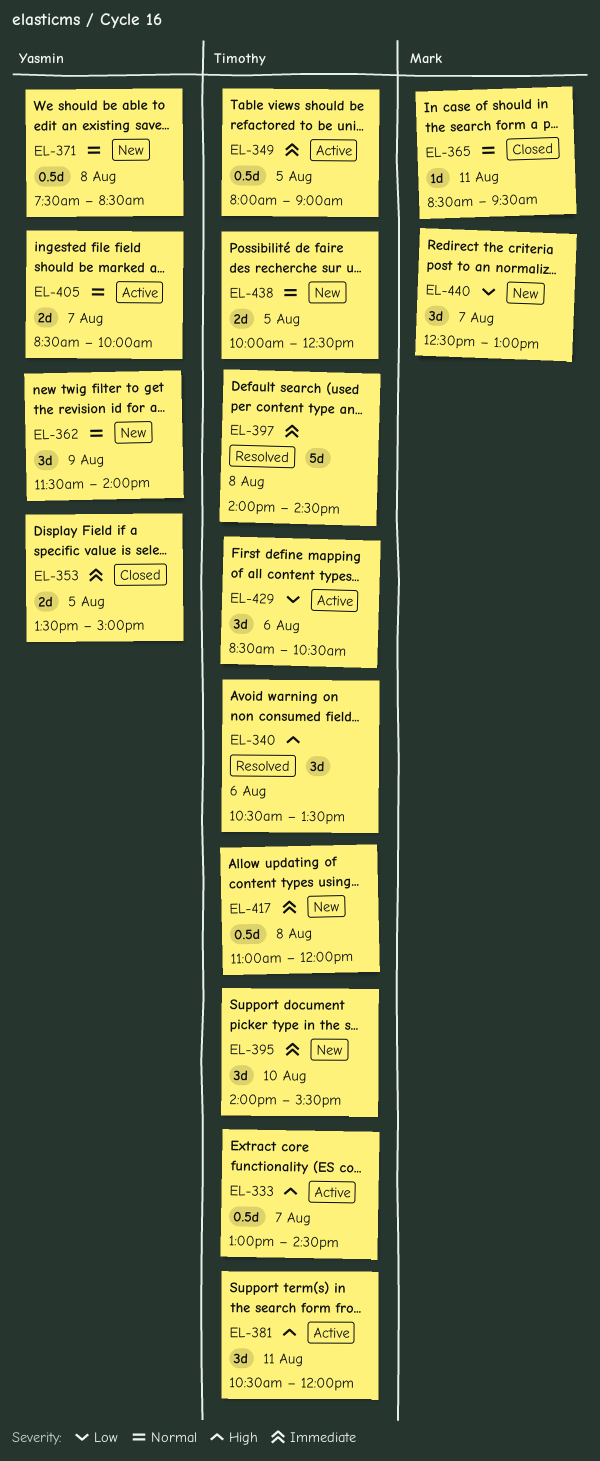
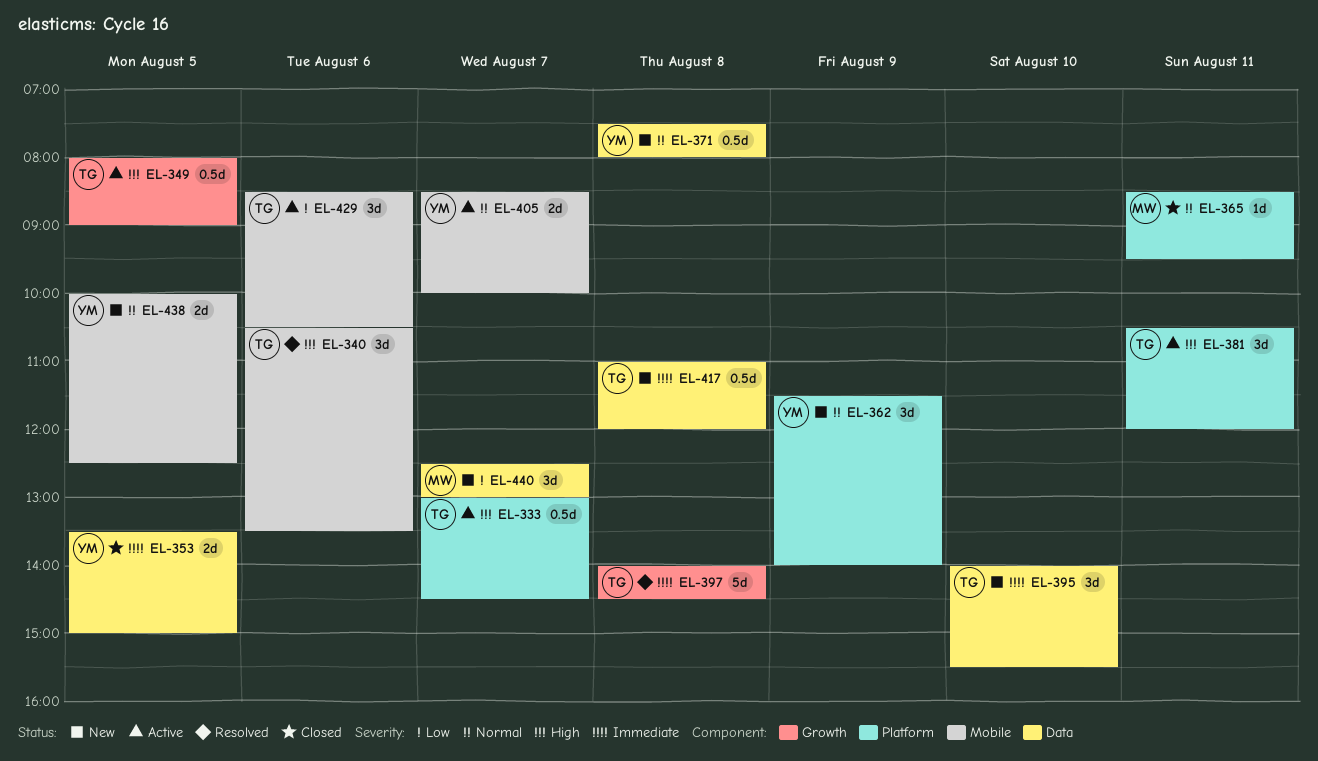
EL-349, priority: Immediate -> High
EL-371, ends: 08:30 -> 08:00
EL-438, owner: Timothy -> Yasmin

